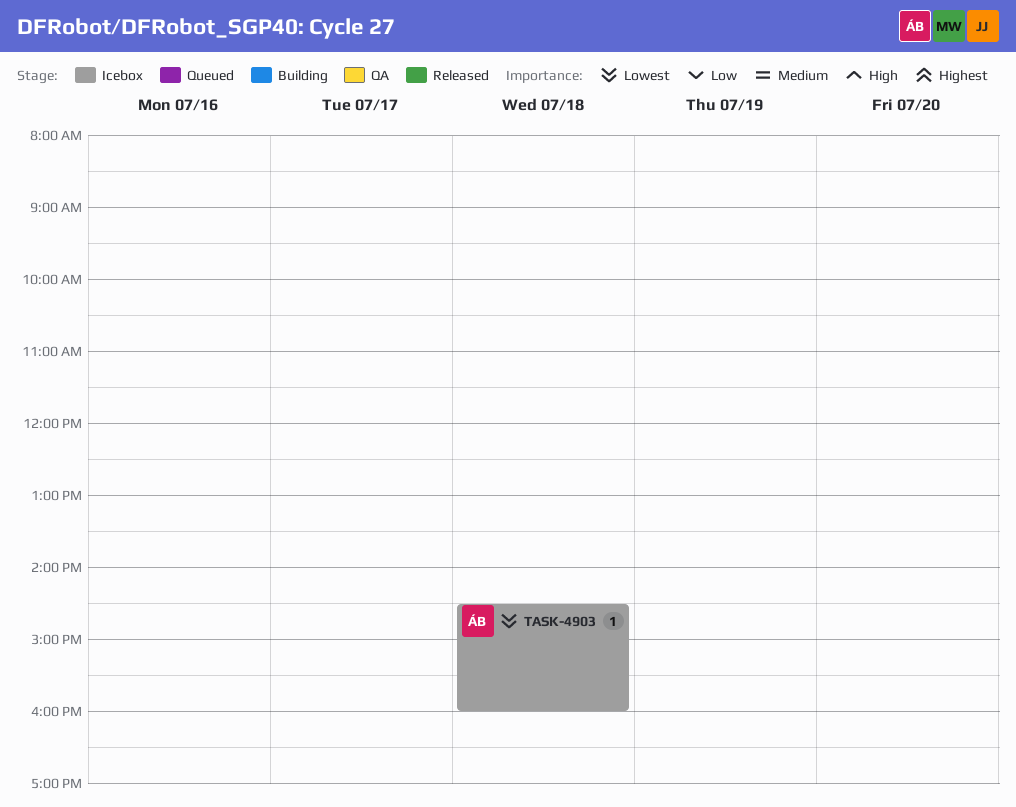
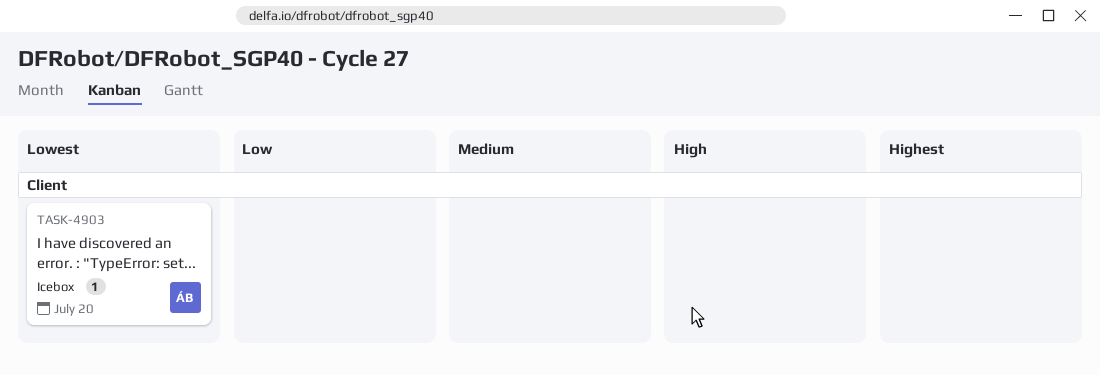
TASK-4903, day: Jul 18 -> Jul 20

